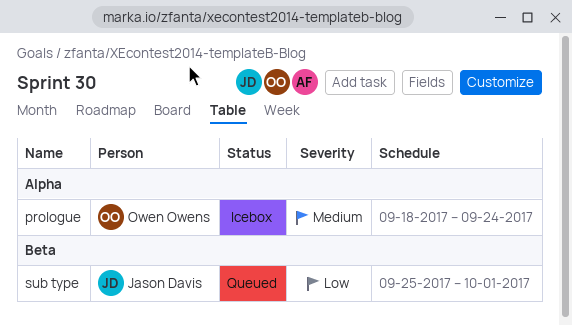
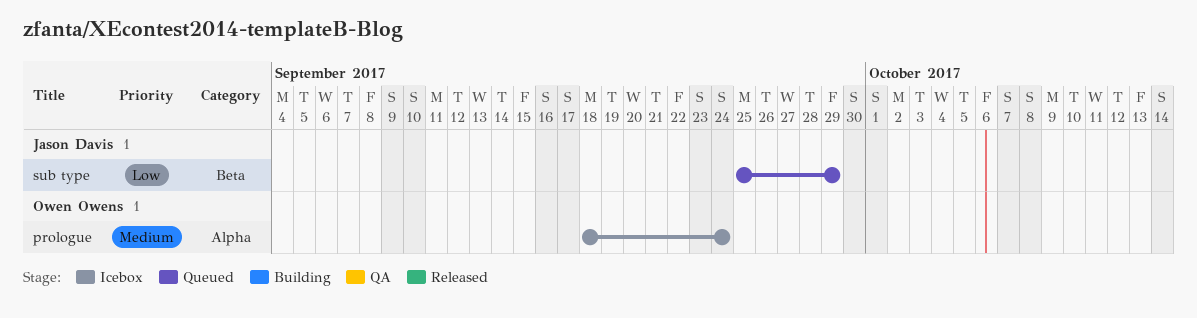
sub type, due: Oct 1 -> Sep 29

